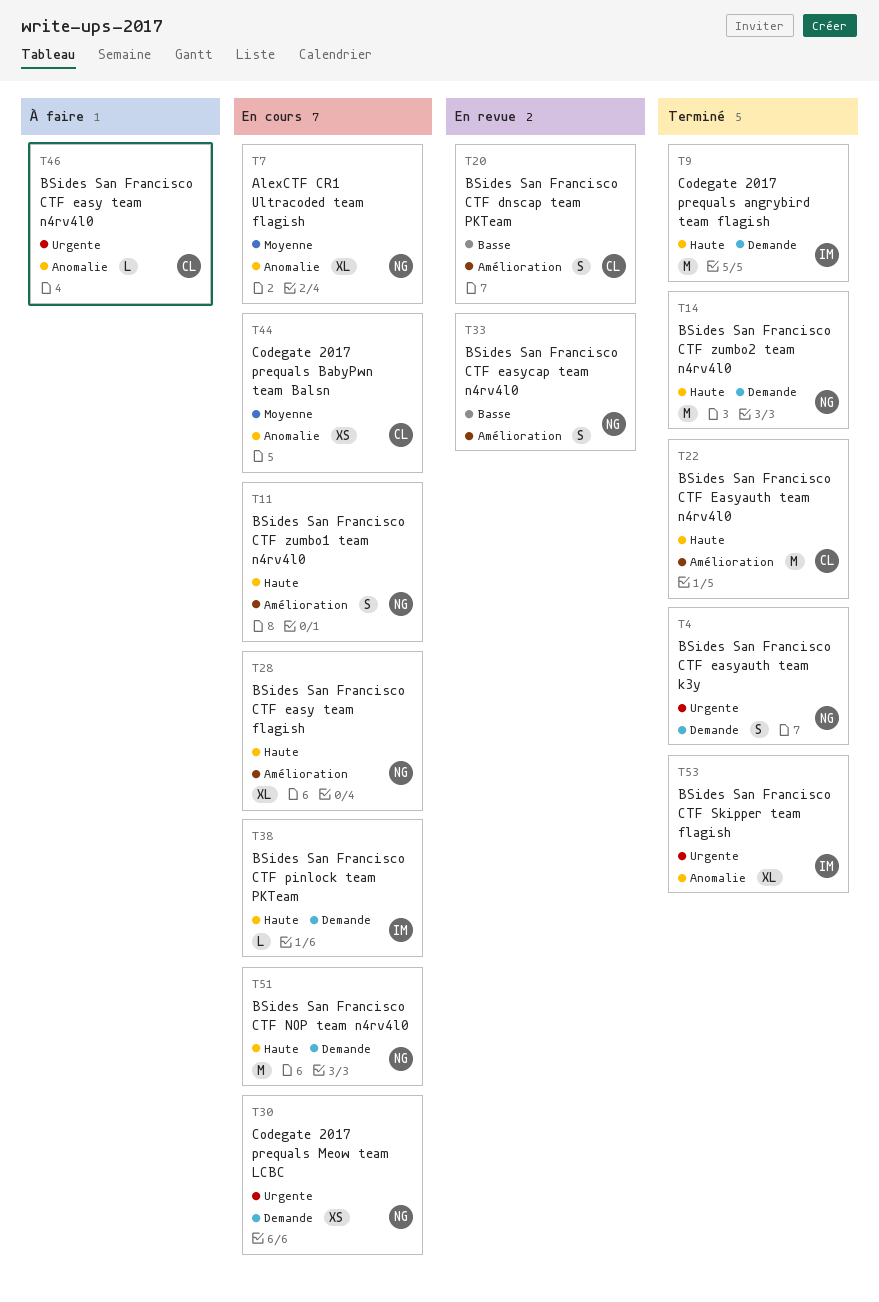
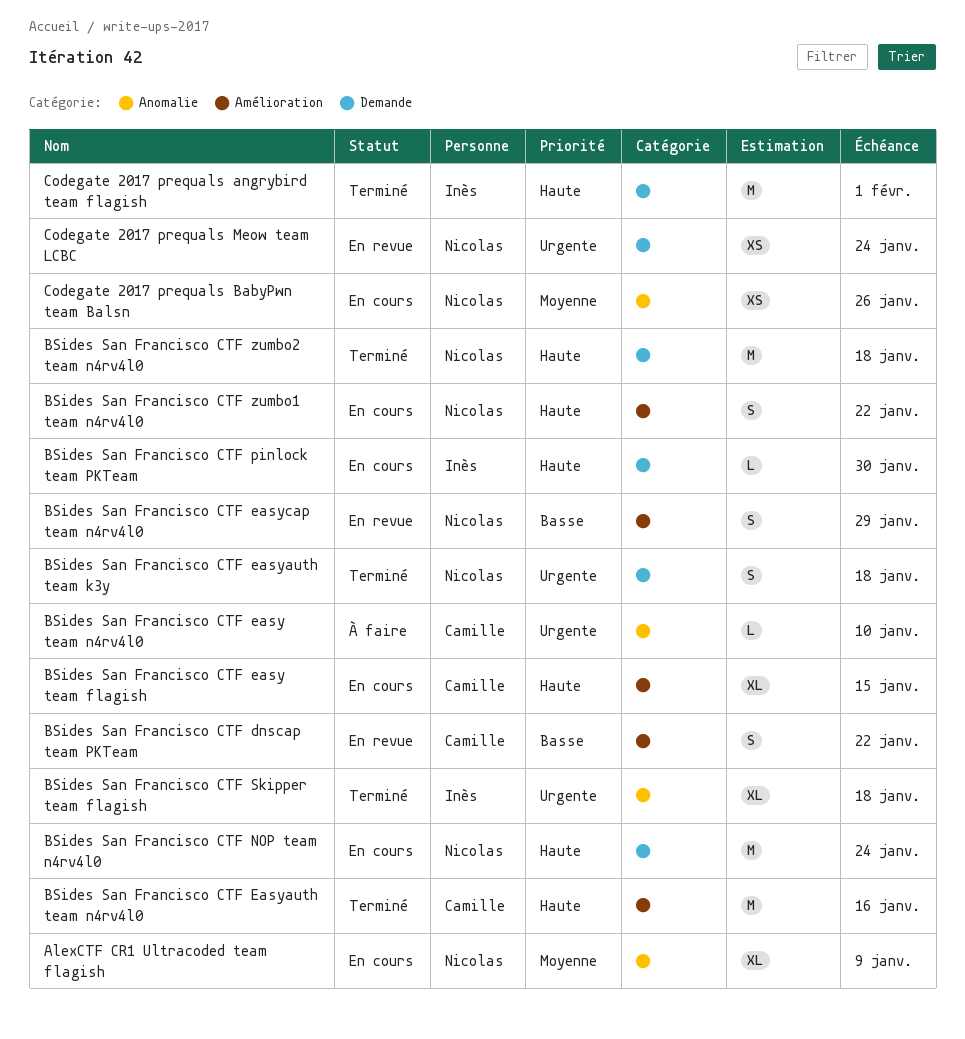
BSides San Francisco CTF easy team flagish, owner: Nicolas -> Camille
Codegate 2017 prequals BabyPwn team Balsn, owner: Camille -> Nicolas
Codegate 2017 prequals Meow team LCBC, status: En cours -> En revue

